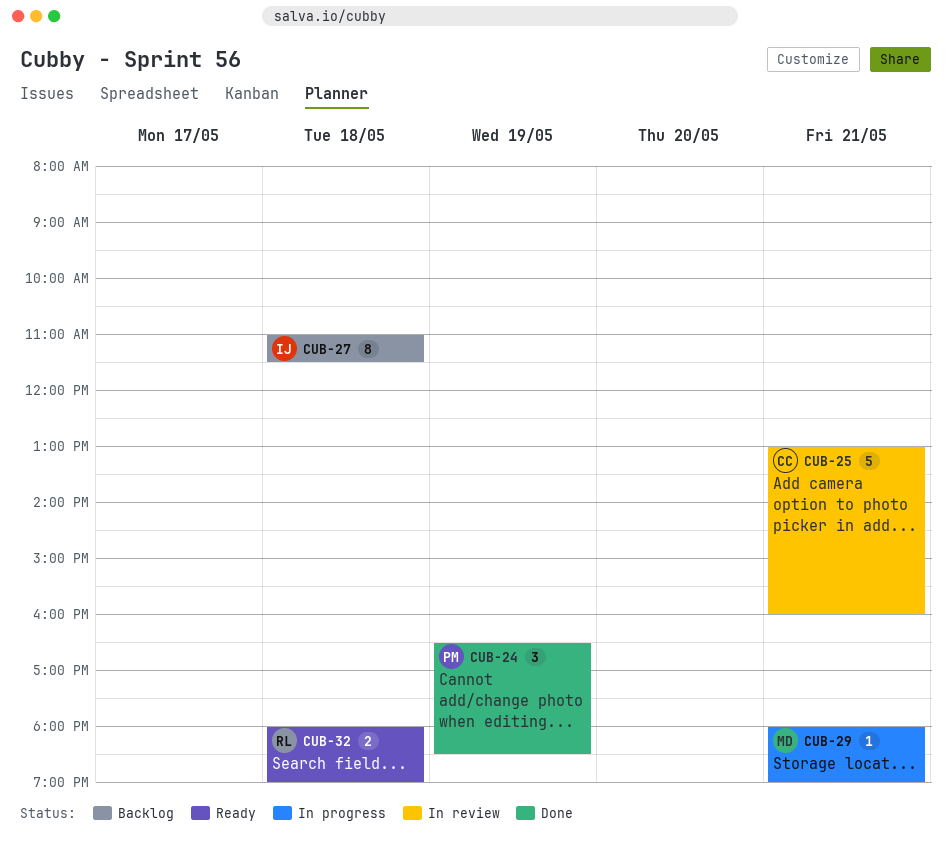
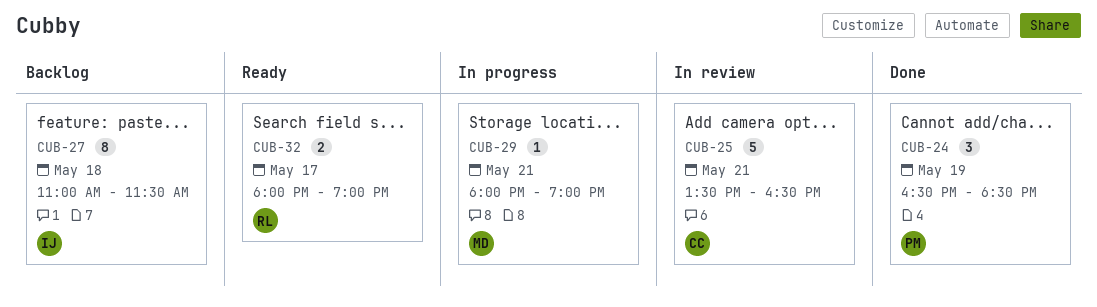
CUB-25, begins: 13:00 -> 13:30
CUB-25, ends: 16:00 -> 16:30
CUB-32, day: May 18 -> May 17

